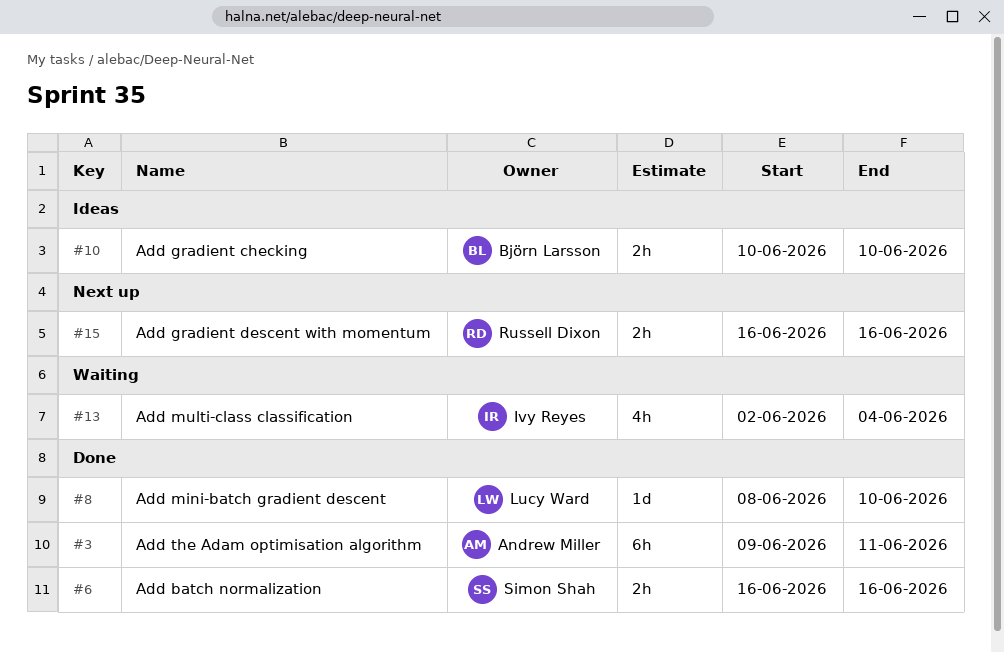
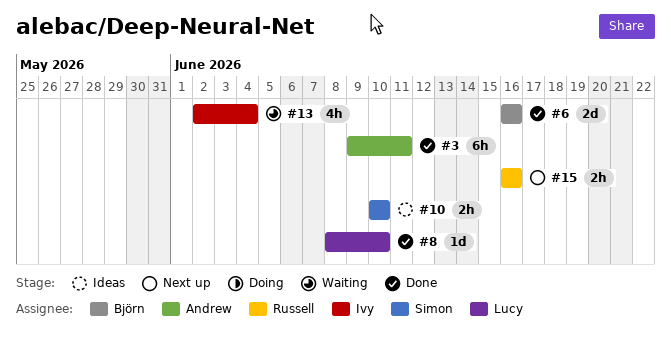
#6, owner: Simon Shah -> Björn Larsson
#6, estimate: 2h -> 2d
#10, owner: Björn Larsson -> Simon Shah

